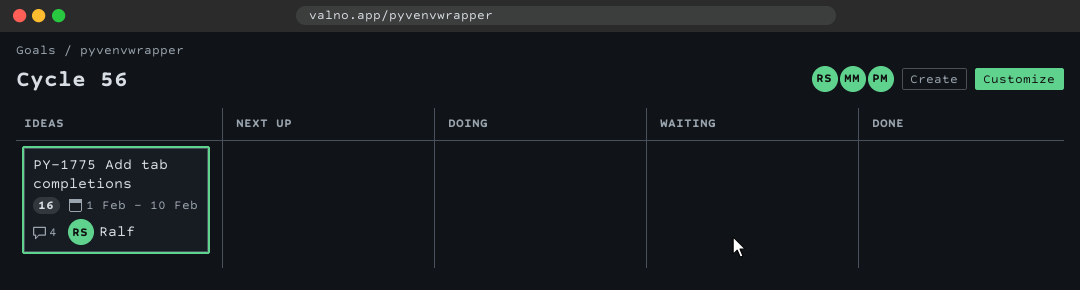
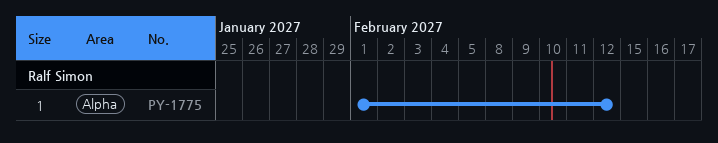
PY-1775, estimate: 16 -> 1
PY-1775, due: Feb 10 -> Feb 12

